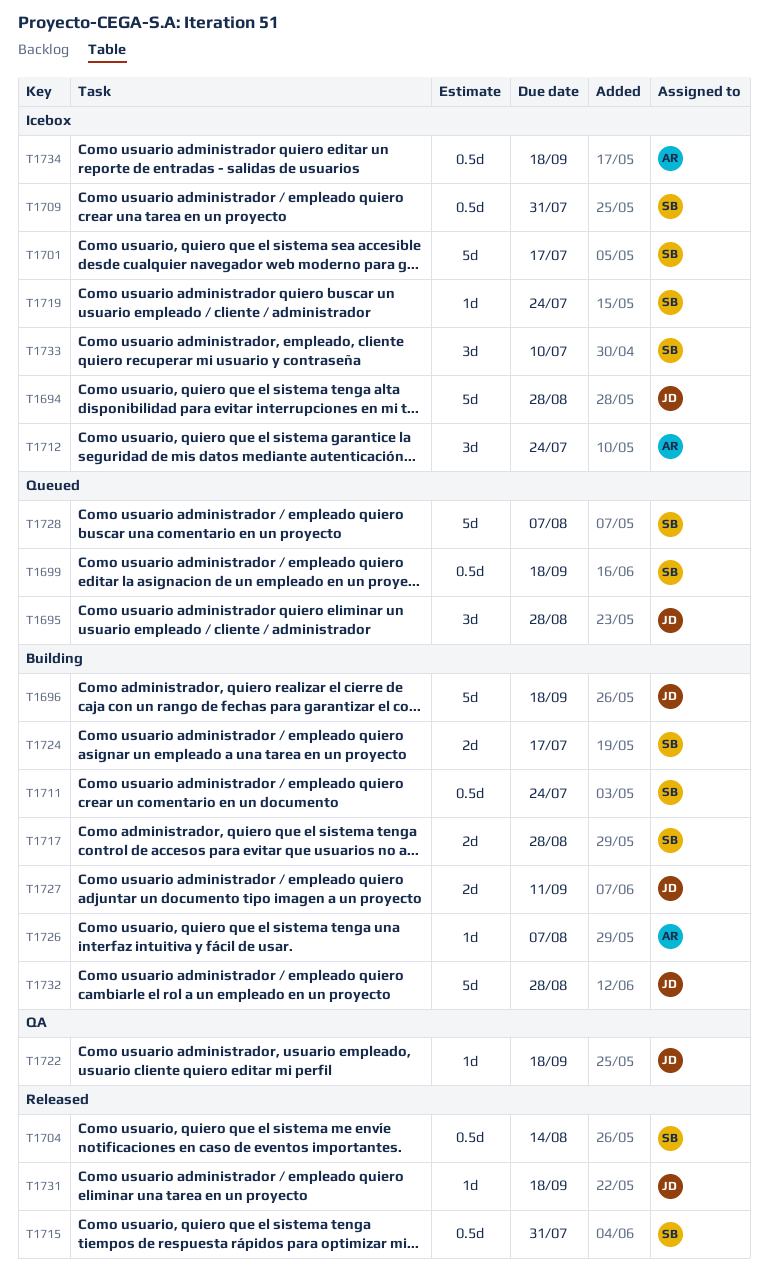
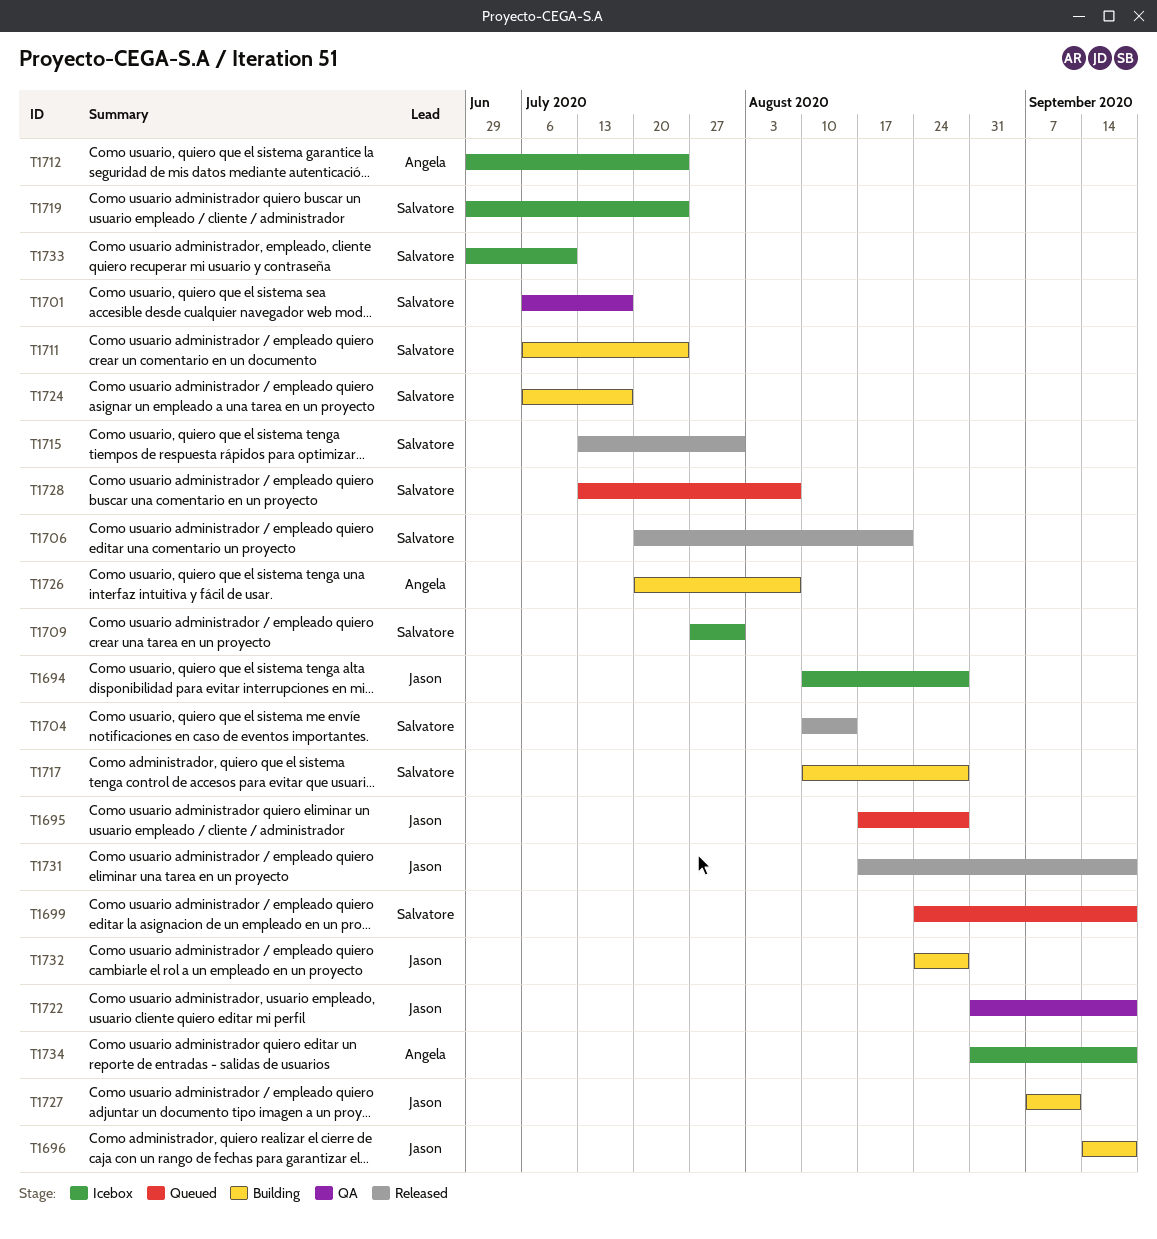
T1701, status: Icebox -> QA
T1706: none -> present

